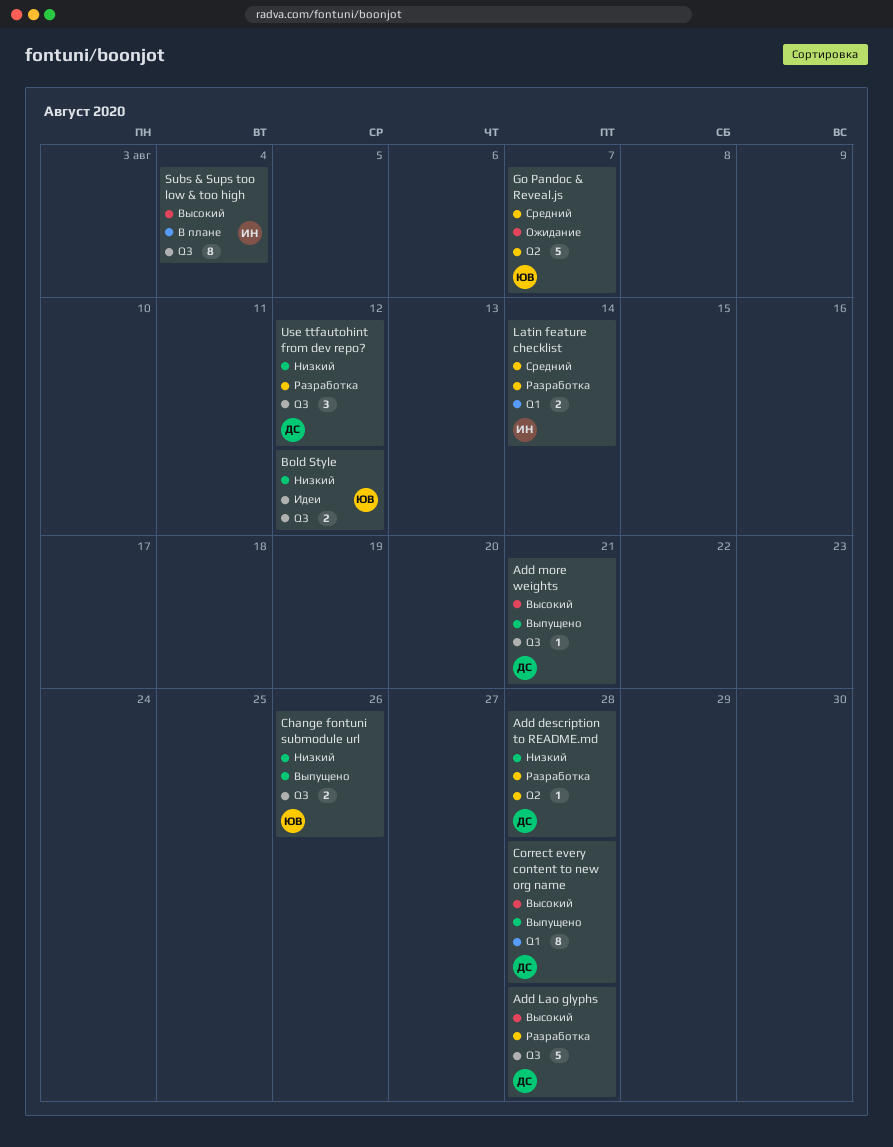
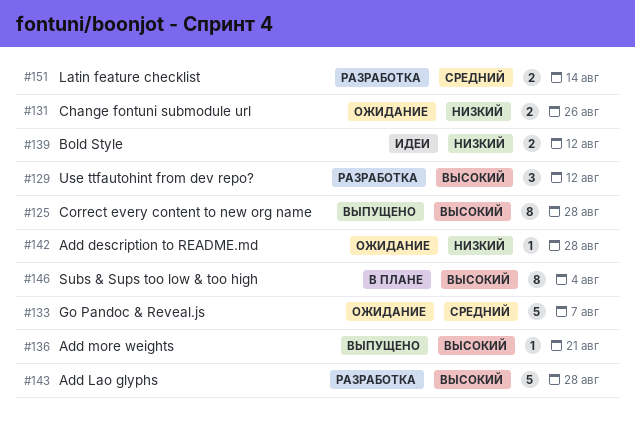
Add description to README.md, status: Разработка -> Ожидание
Change fontuni submodule url, status: Выпущено -> Ожидание
Use ttfautohint from dev repo?, priority: Низкий -> Высокий

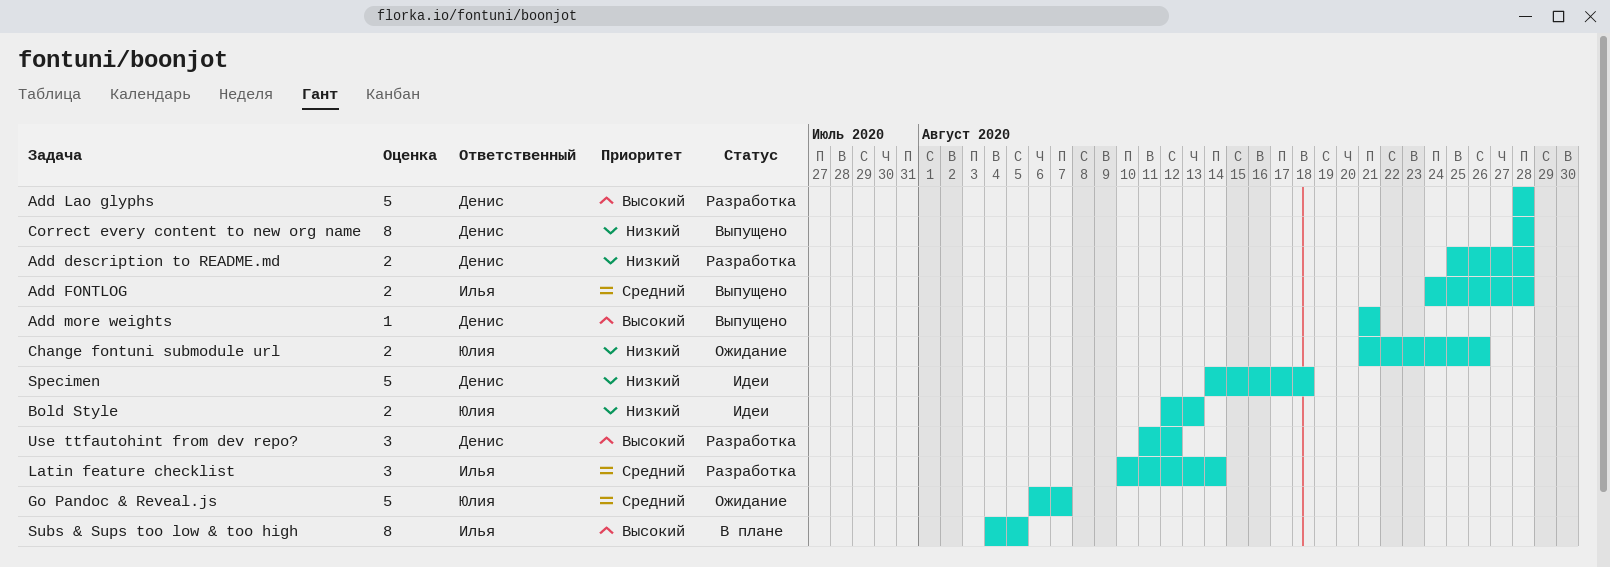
Add description to README.md, status: Ожидание -> Разработка
Add description to README.md, estimate: 1 -> 2
Add FONTLOG: none -> present
Bold Style, due: Aug 12 -> Aug 13
Correct every content to new org name, priority: Высокий -> Низкий
Latin feature checklist, estimate: 2 -> 3
Specimen: none -> present
Subs & Sups too low & too high, due: Aug 4 -> Aug 5

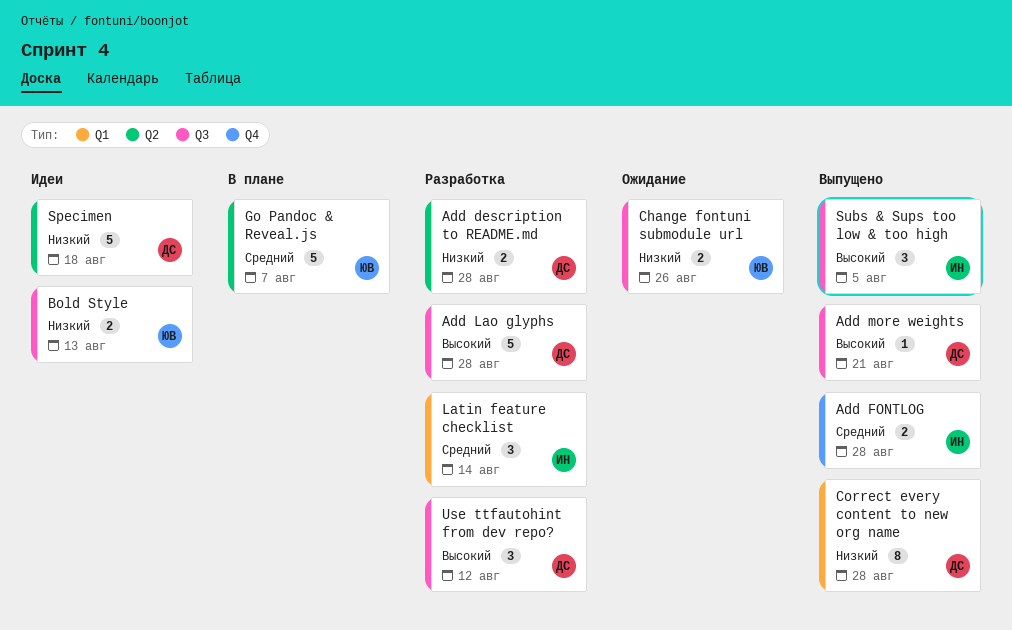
Go Pandoc & Reveal.js, status: Ожидание -> В плане
Subs & Sups too low & too high, status: В плане -> Выпущено
Subs & Sups too low & too high, estimate: 8 -> 3

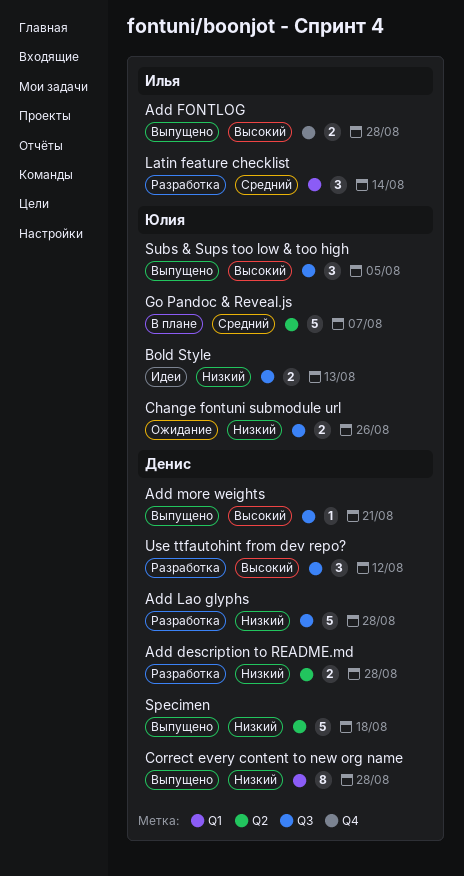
Add FONTLOG, priority: Средний -> Высокий
Add Lao glyphs, priority: Высокий -> Низкий
Specimen, status: Идеи -> Выпущено
Subs & Sups too low & too high, owner: Илья -> Юлия

